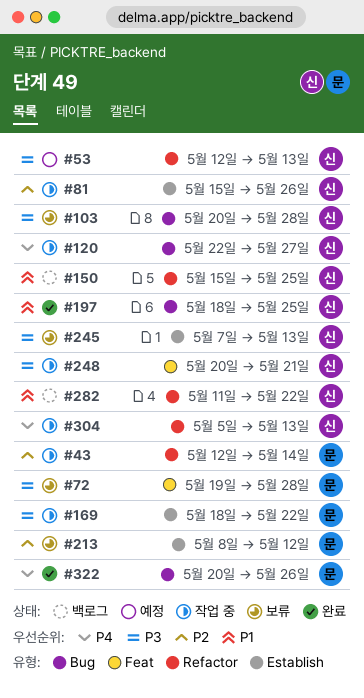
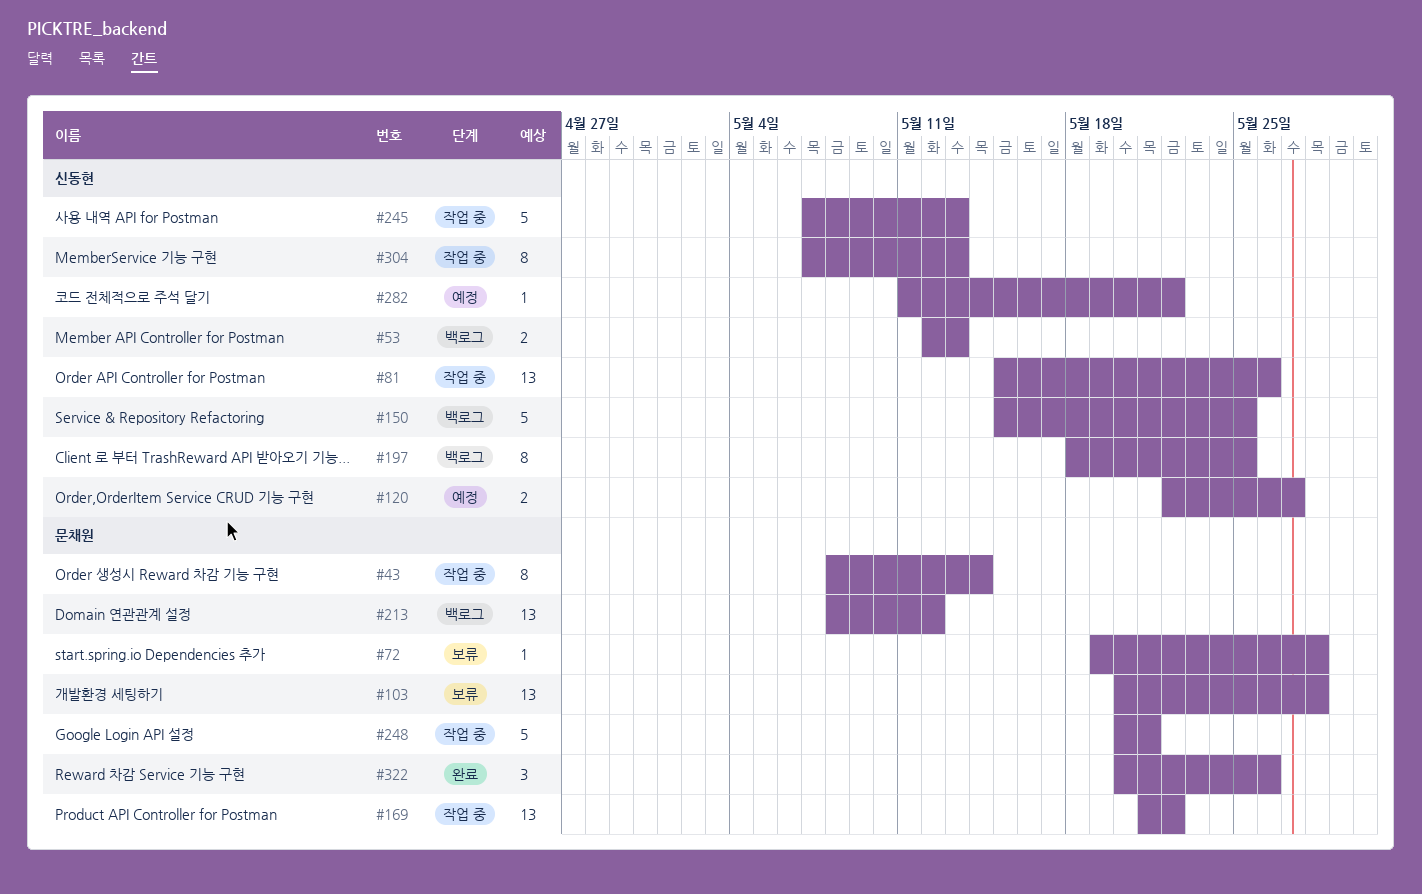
#43, start: May 12 -> May 8
#53, status: 예정 -> 백로그
#103, owner: 신동현 -> 문채원
#120, status: 작업 중 -> 예정
#169, start: May 18 -> May 21
#197, status: 완료 -> 백로그
#213, status: 보류 -> 백로그
#245, status: 보류 -> 작업 중
#248, owner: 신동현 -> 문채원
#282, status: 백로그 -> 예정
#304, start: May 5 -> May 7

